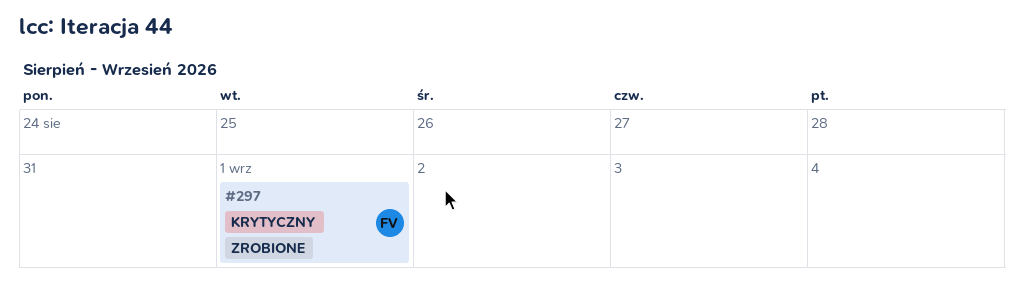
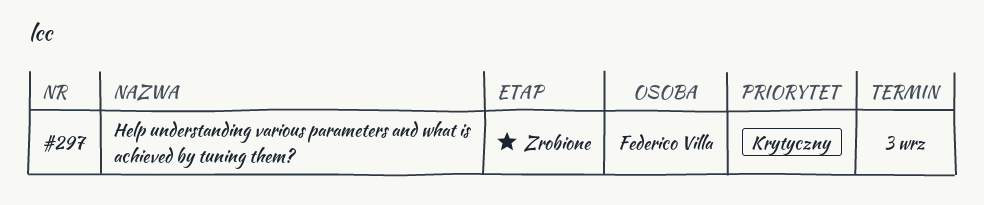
#297, due: Sep 1 -> Sep 3

